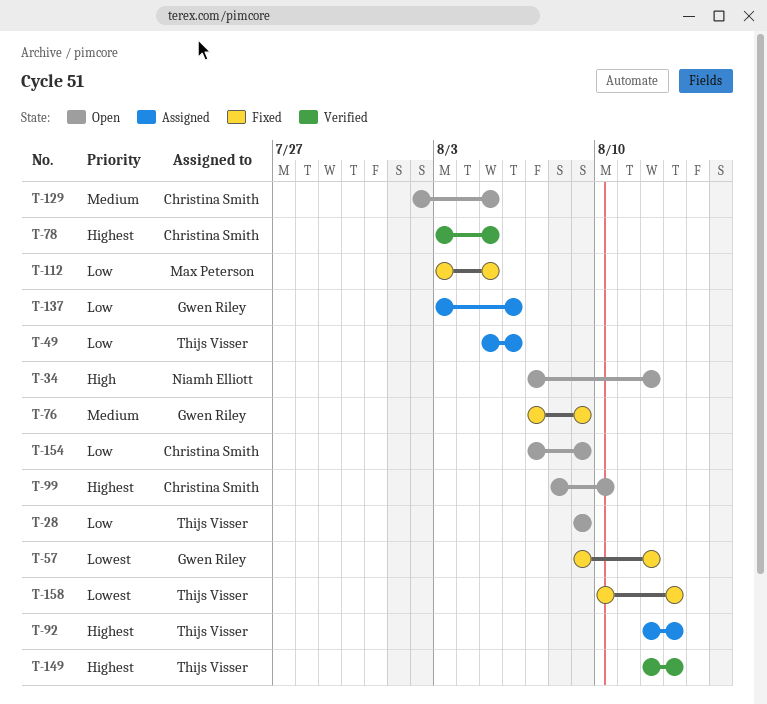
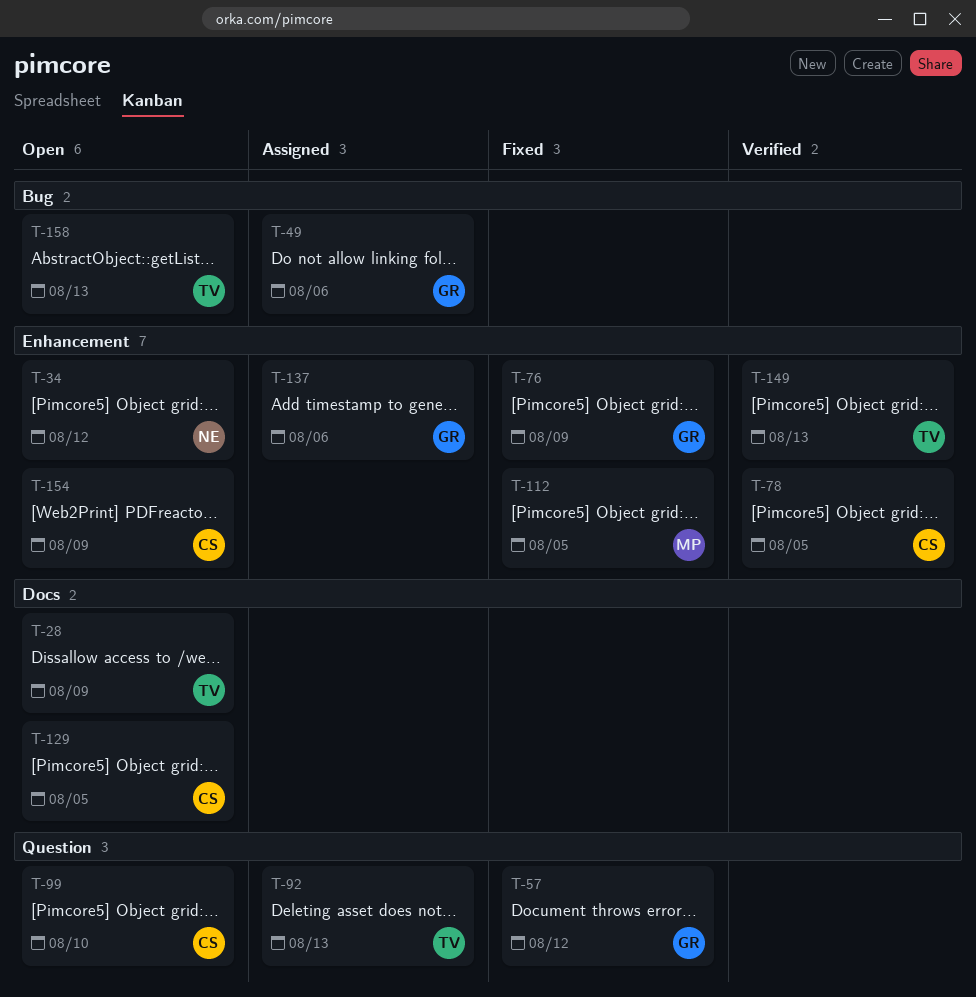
T-49, owner: Thijs Visser -> Gwen Riley
T-158, status: Fixed -> Open

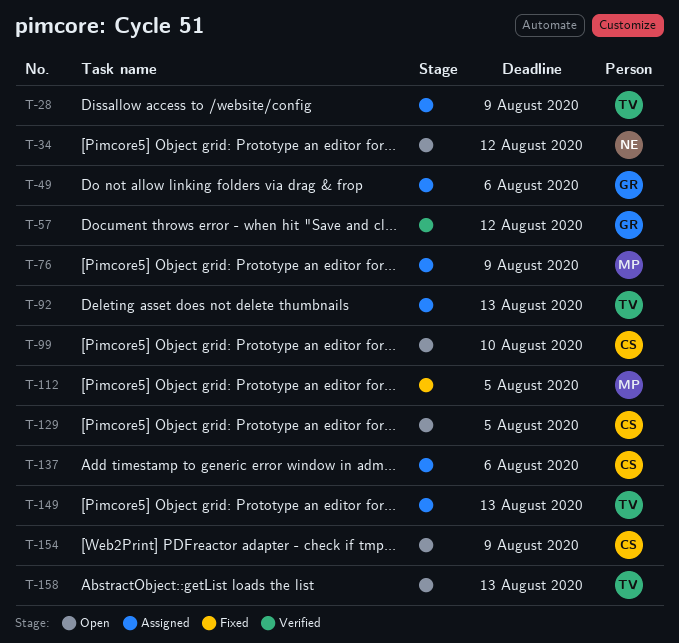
T-28, status: Open -> Assigned
T-57, status: Fixed -> Verified
T-76, status: Fixed -> Assigned
T-76, owner: GR -> MP
T-78: present -> none
T-137, owner: GR -> CS
T-149, status: Verified -> Assigned

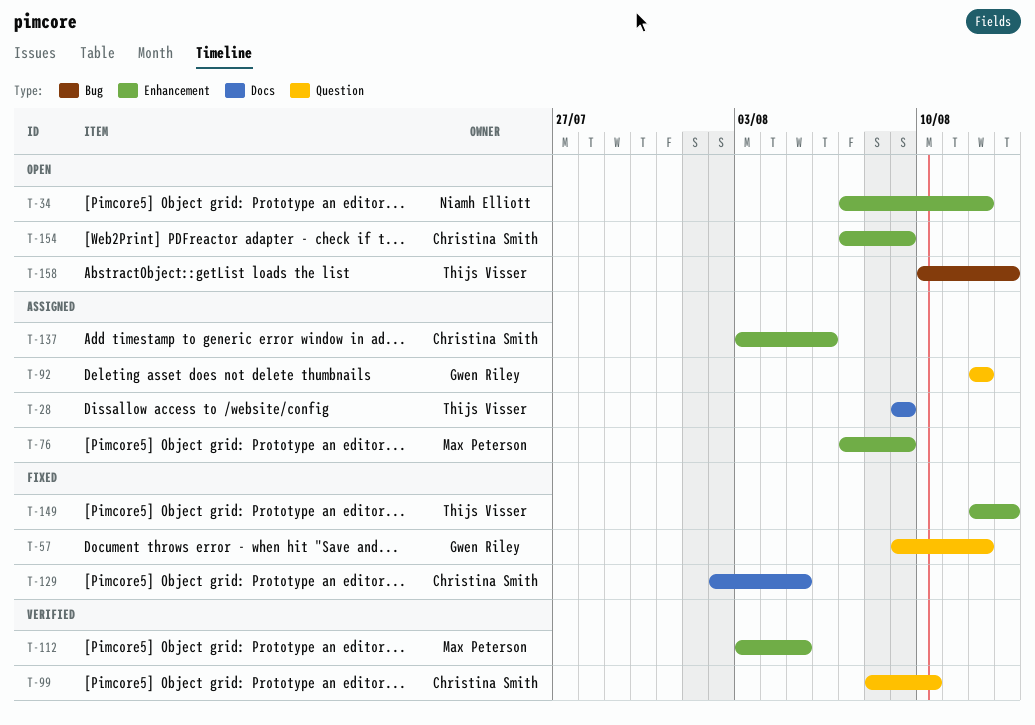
T-49: present -> none
T-57, status: Verified -> Fixed
T-92, owner: Thijs Visser -> Gwen Riley
T-92, due: Aug 13 -> Aug 12
T-99, status: Open -> Verified
T-112, status: Fixed -> Verified
T-129, status: Open -> Fixed
T-149, status: Assigned -> Fixed

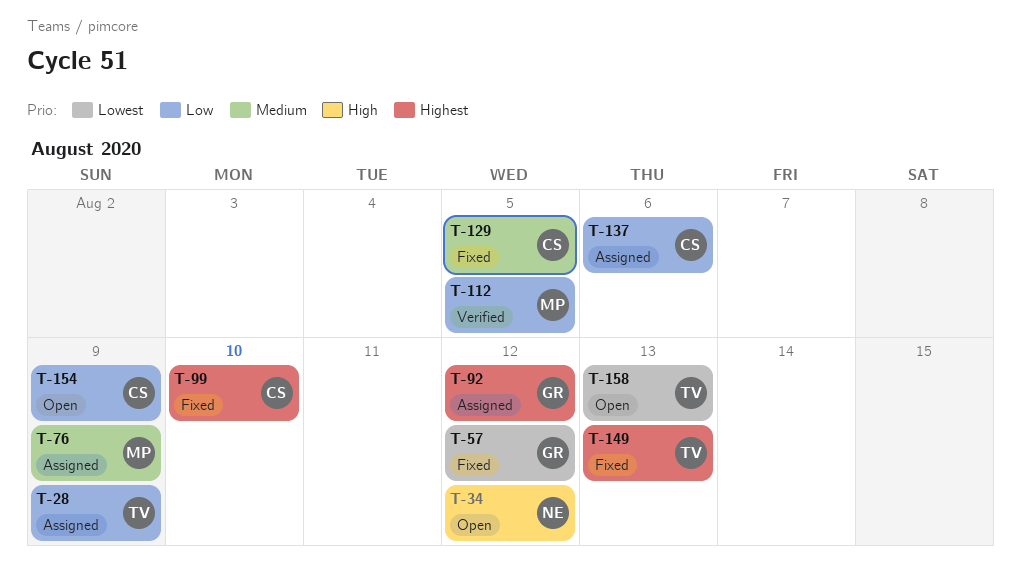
T-99, status: Verified -> Fixed

